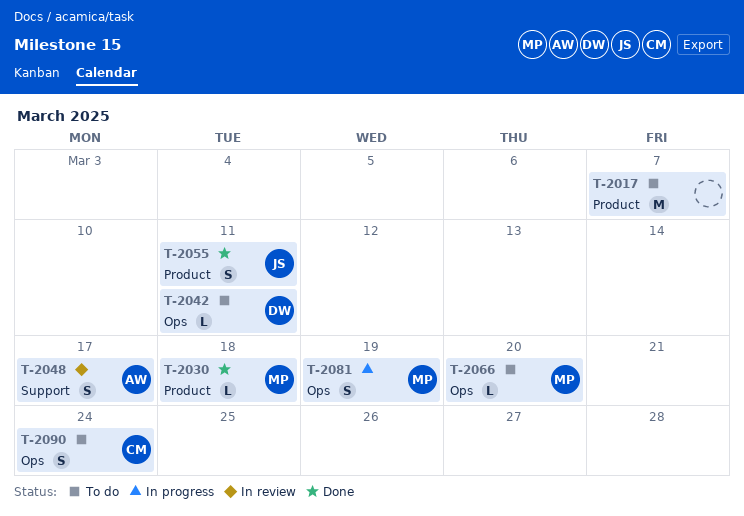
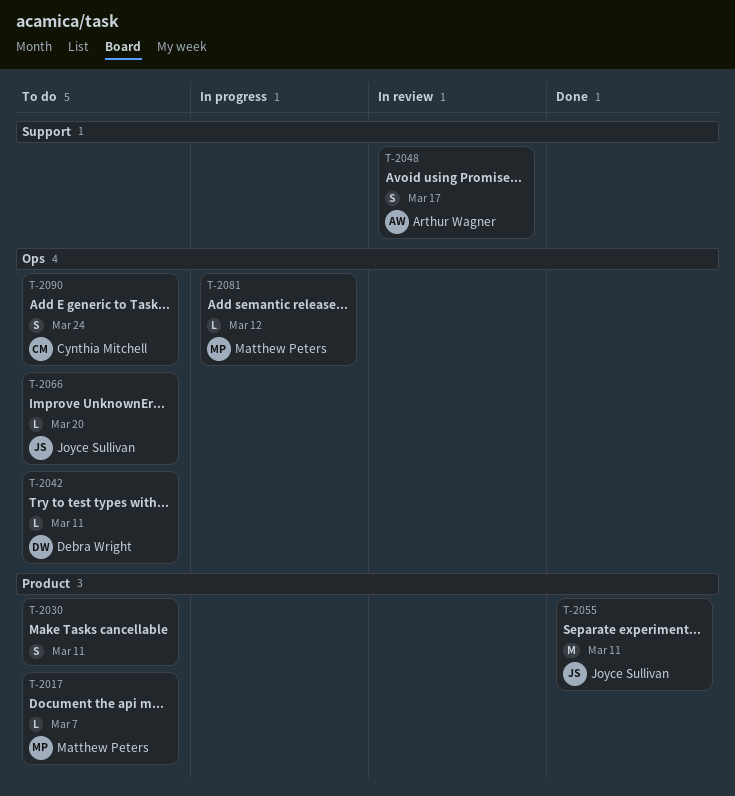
T-2017, owner: none -> Matthew Peters
T-2017, estimate: M -> L
T-2030, status: Done -> To do
T-2030, owner: Matthew Peters -> none
T-2030, estimate: L -> S
T-2030, due: Mar 18 -> Mar 11
T-2055, estimate: S -> M
T-2066, owner: Matthew Peters -> Joyce Sullivan
T-2081, estimate: S -> L
T-2081, due: Mar 19 -> Mar 12

